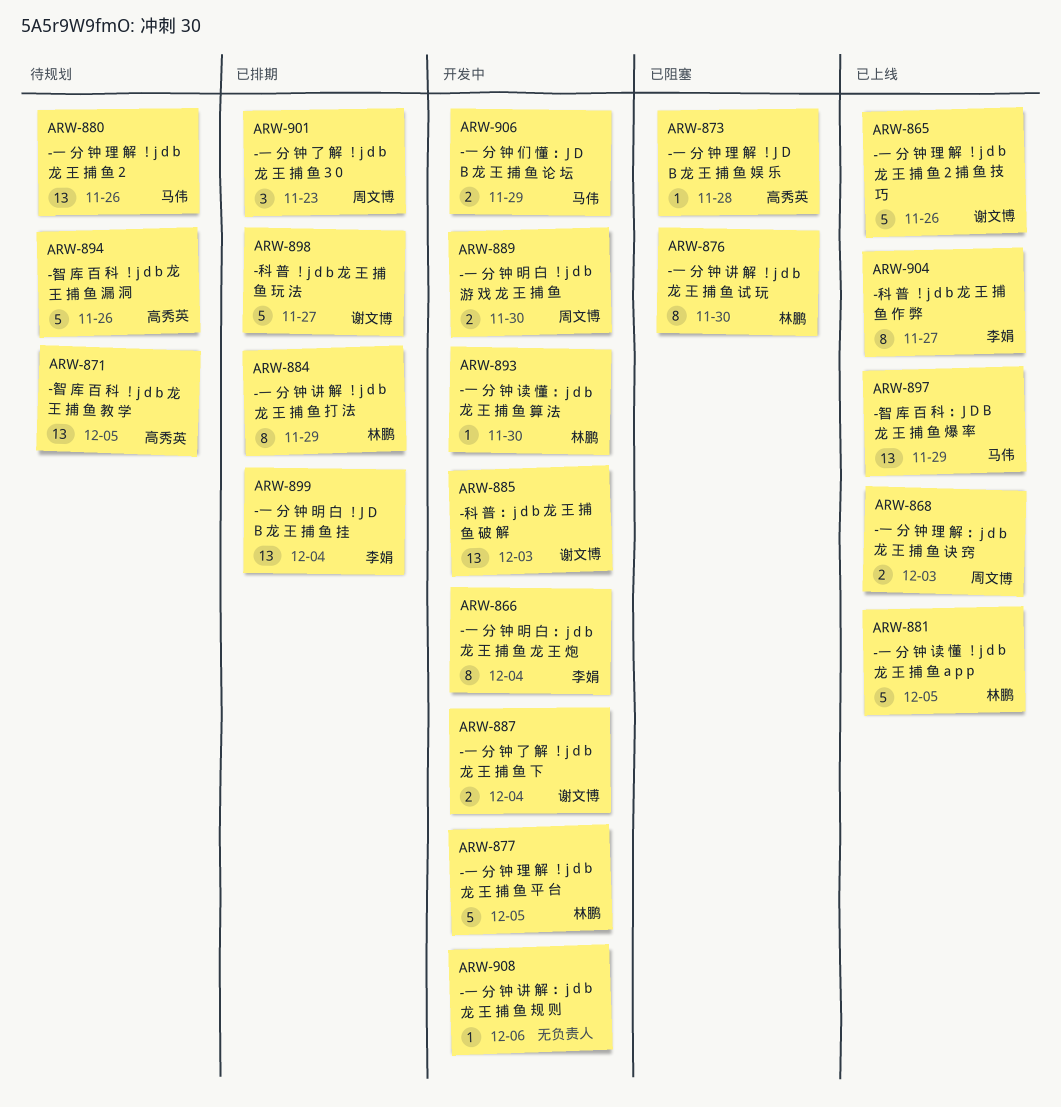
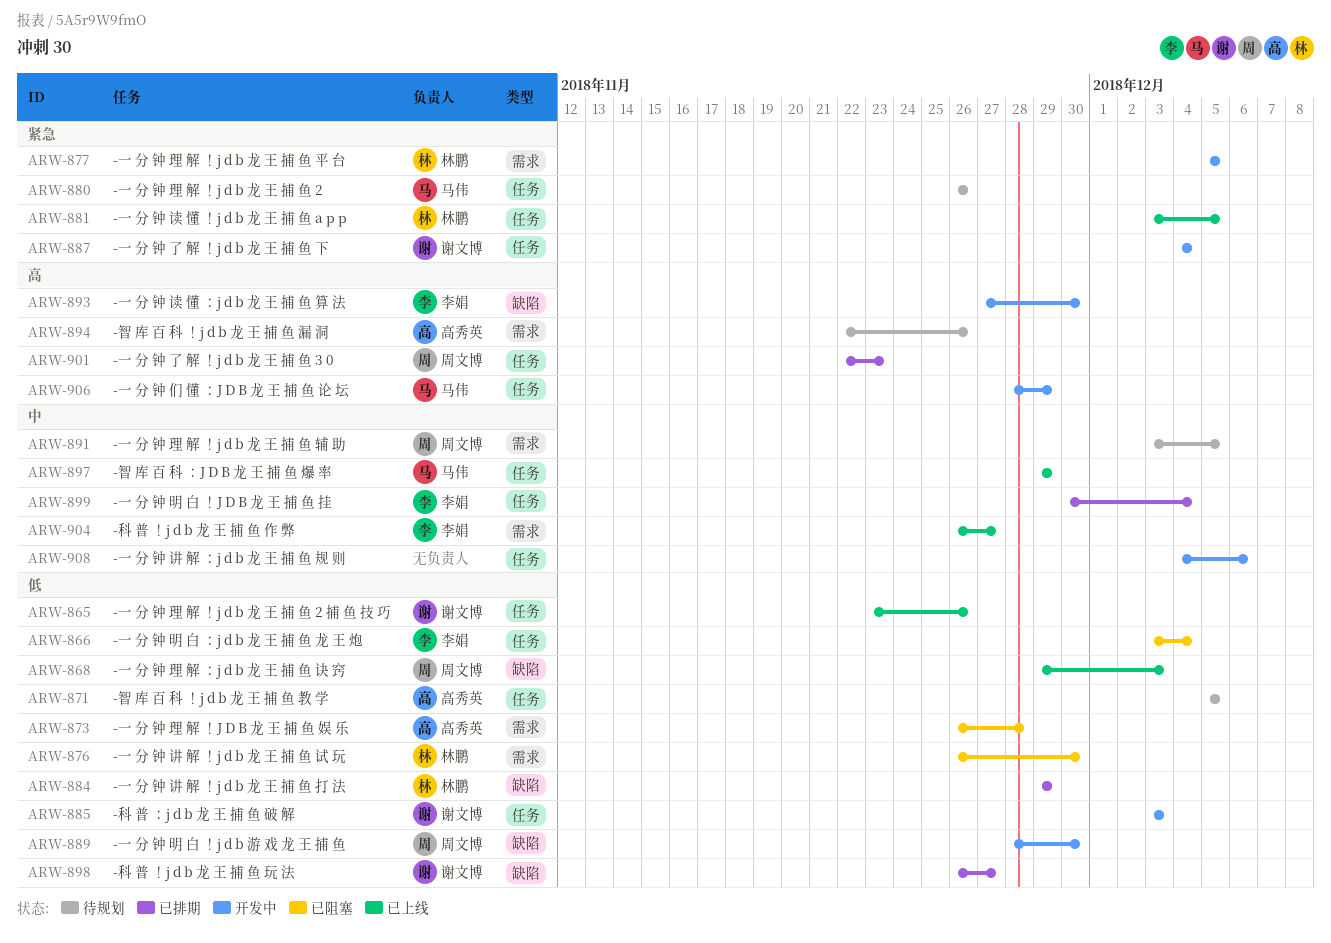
ARW-866, status: 开发中 -> 已阻塞
ARW-891: none -> present
ARW-893, owner: 林鹏 -> 李娟

